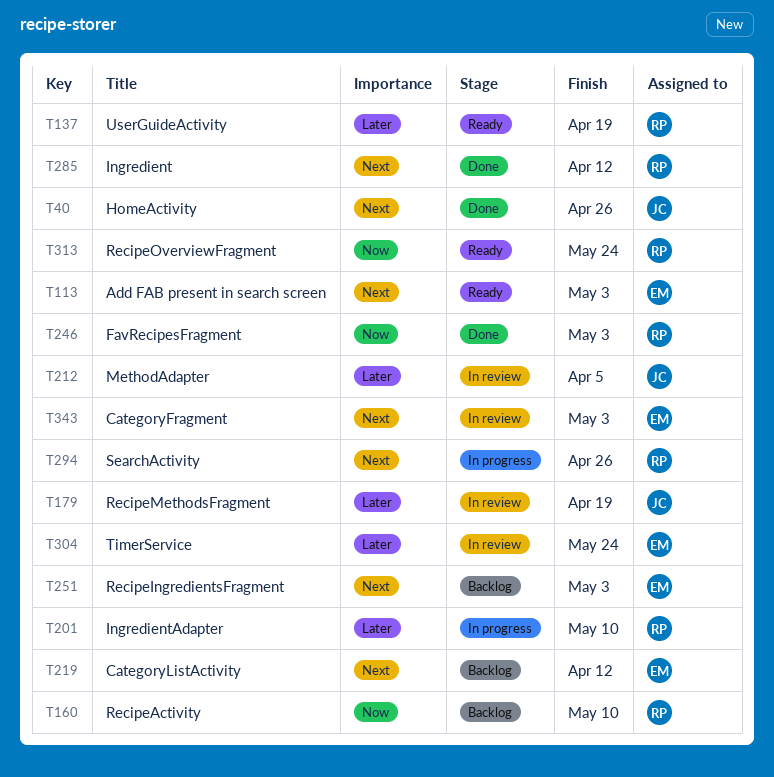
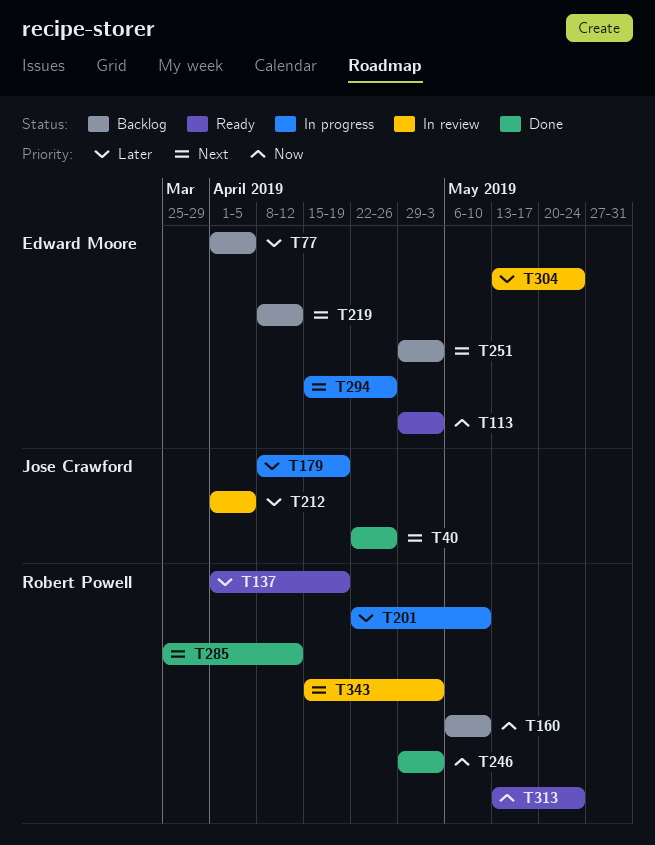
T77: none -> present
T113, priority: Next -> Now
T179, status: In review -> In progress
T294, owner: Robert Powell -> Edward Moore
T343, owner: Edward Moore -> Robert Powell

